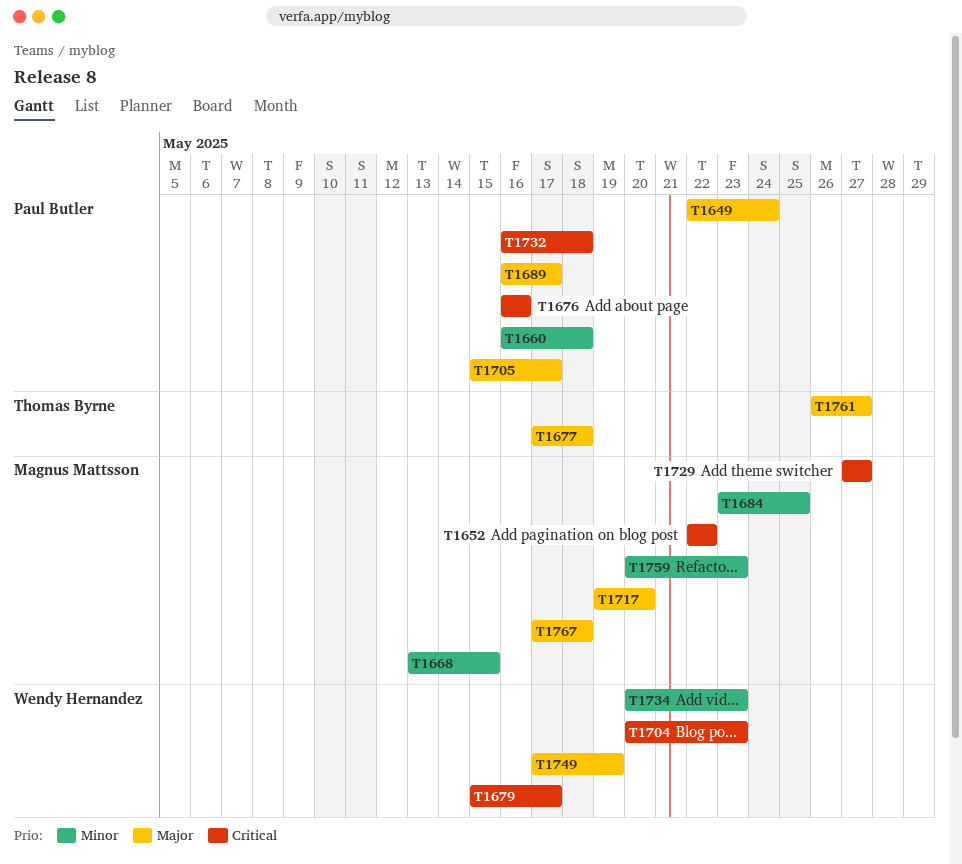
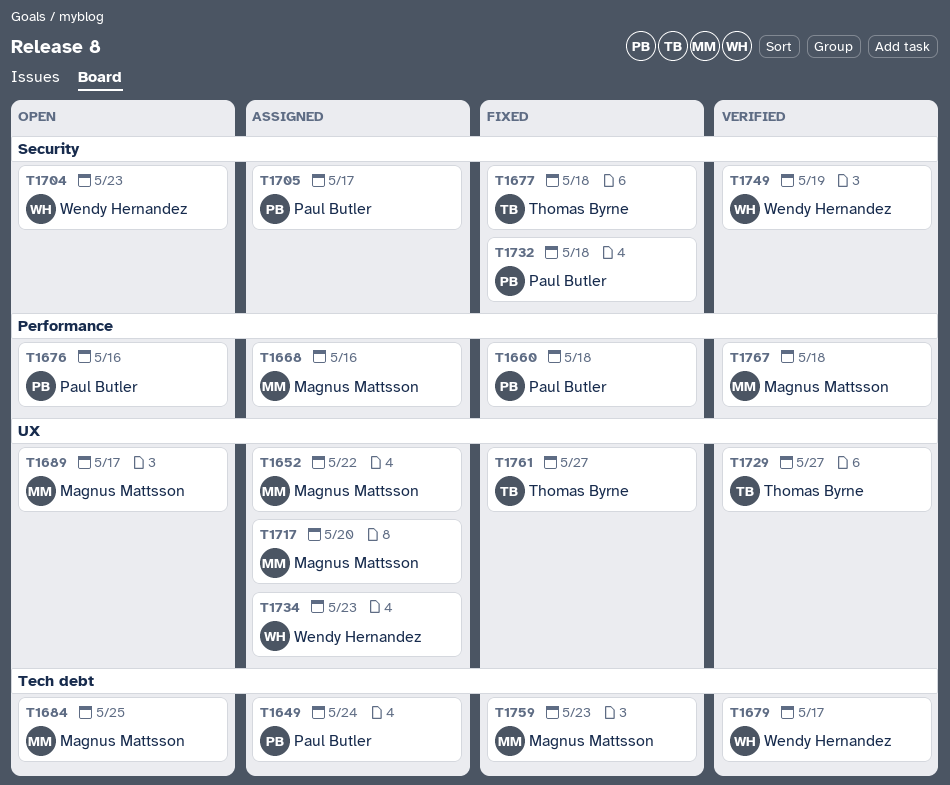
T1668, due: May 15 -> May 16
T1689, owner: Paul Butler -> Magnus Mattsson
T1729, owner: Magnus Mattsson -> Thomas Byrne

